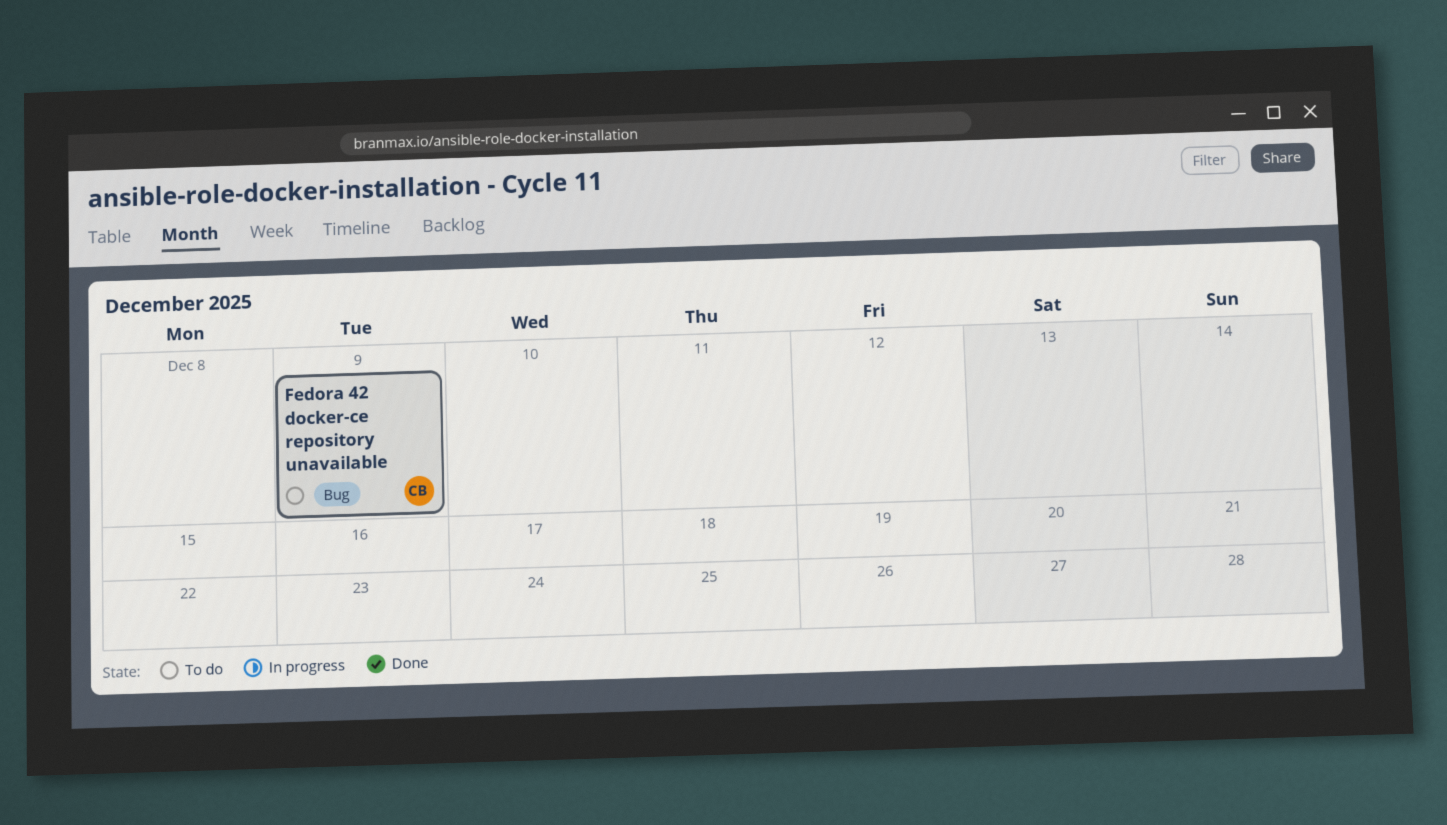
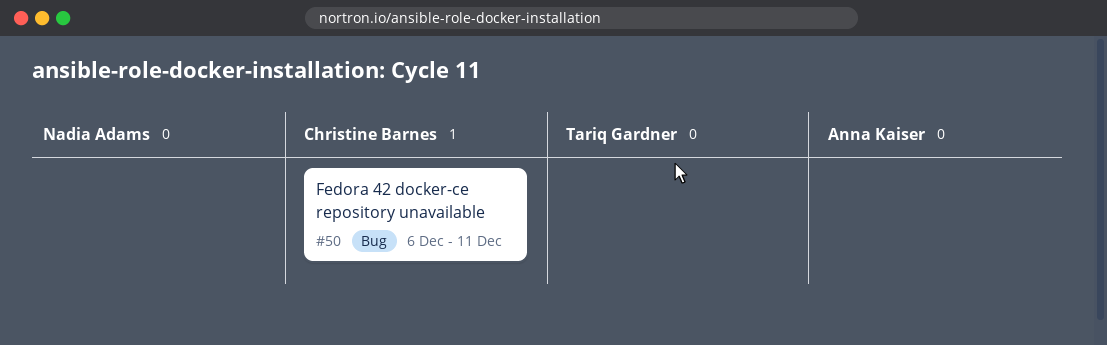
Fedora 42 docker-ce repository unavailable, due: Dec 9 -> Dec 11

